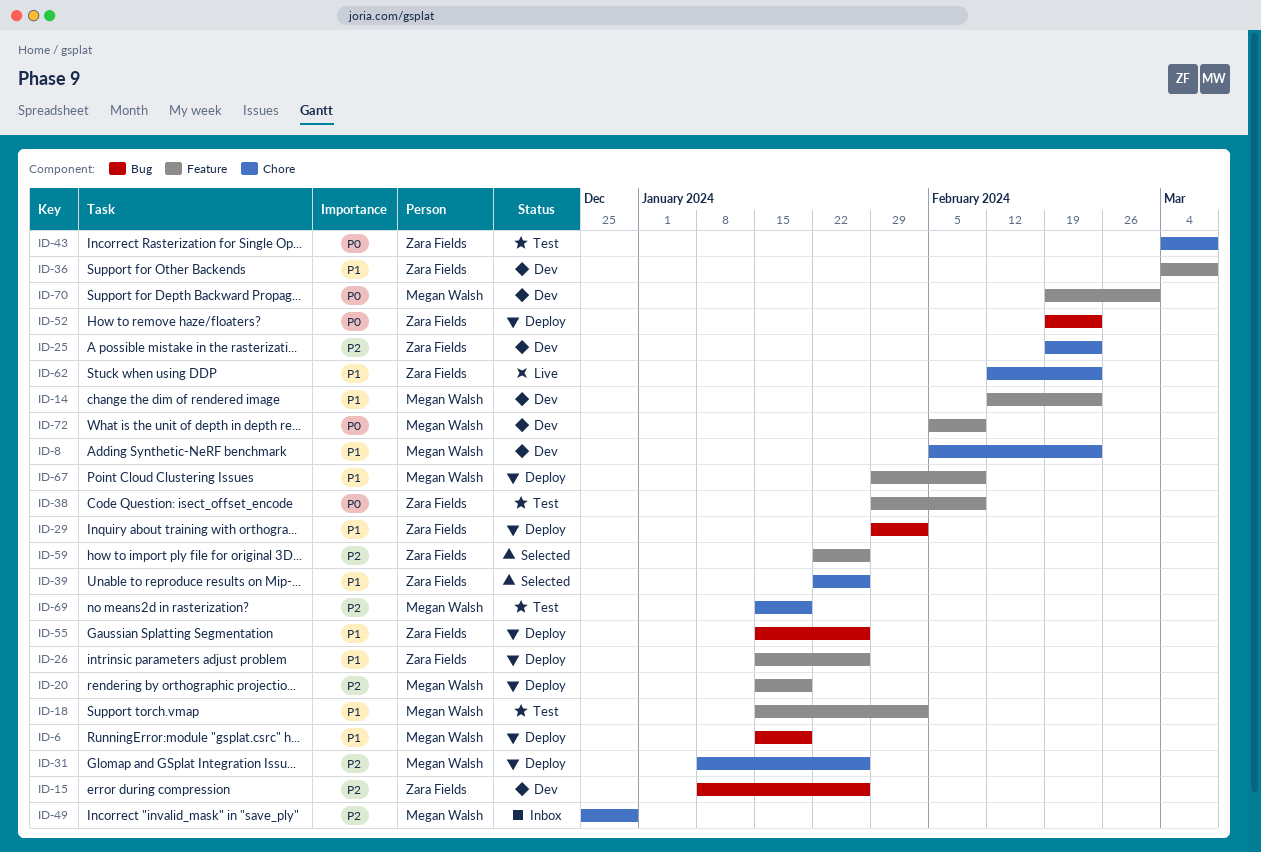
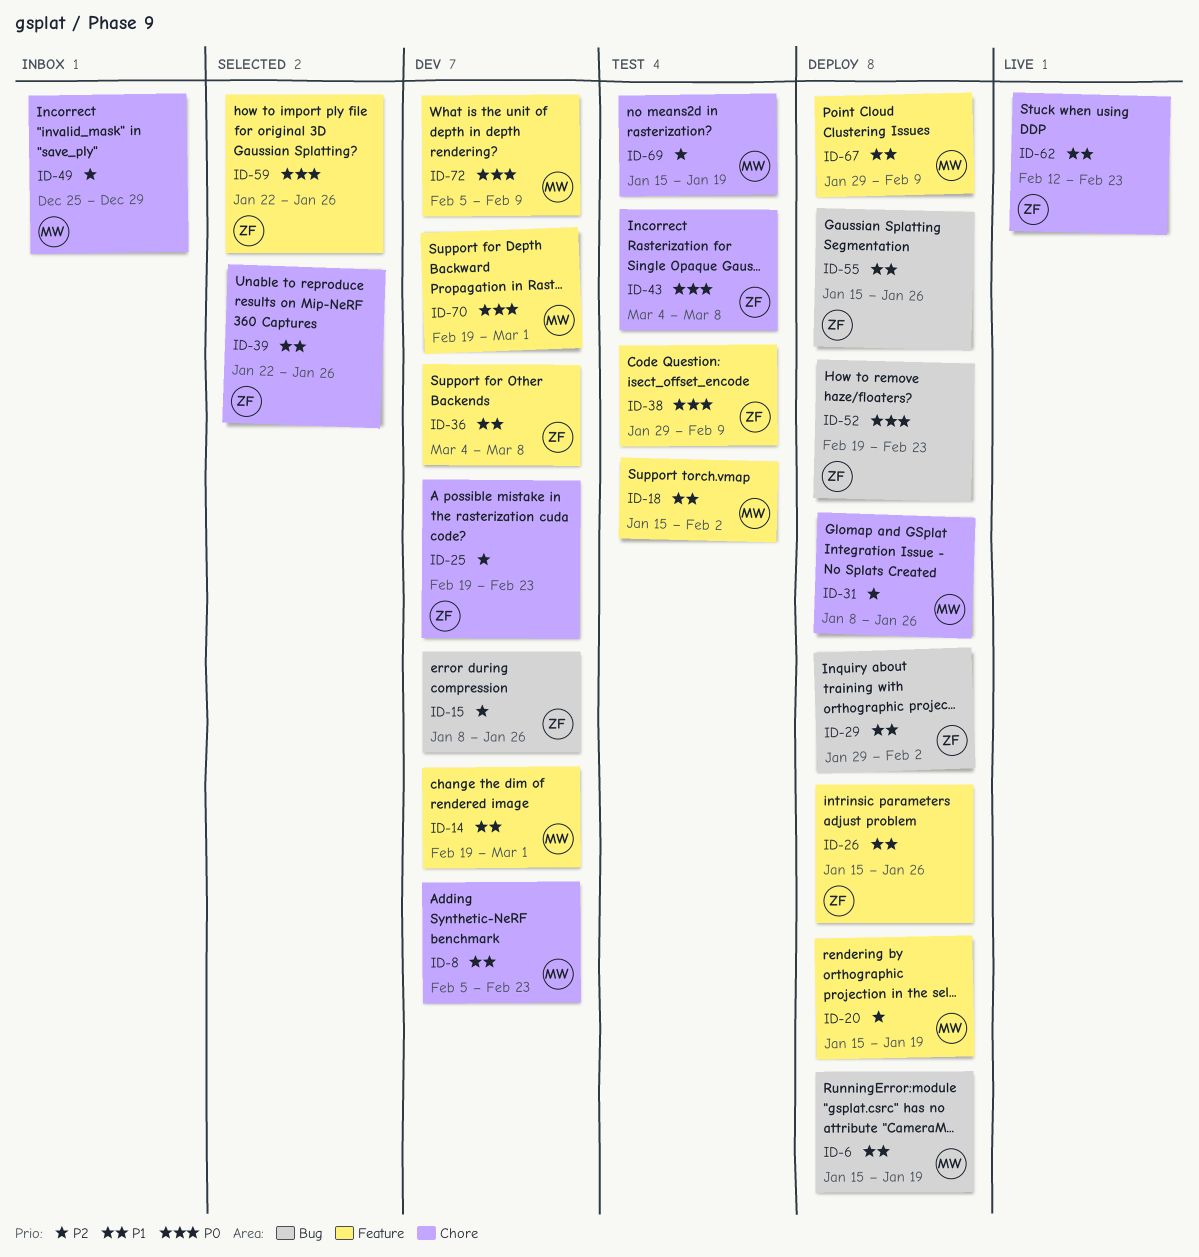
ID-14, start: Feb 12 -> Feb 19
ID-14, due: Feb 23 -> Mar 1
ID-59, priority: P2 -> P0

